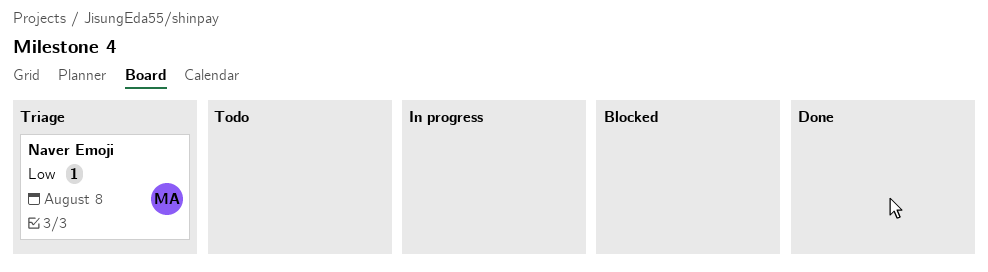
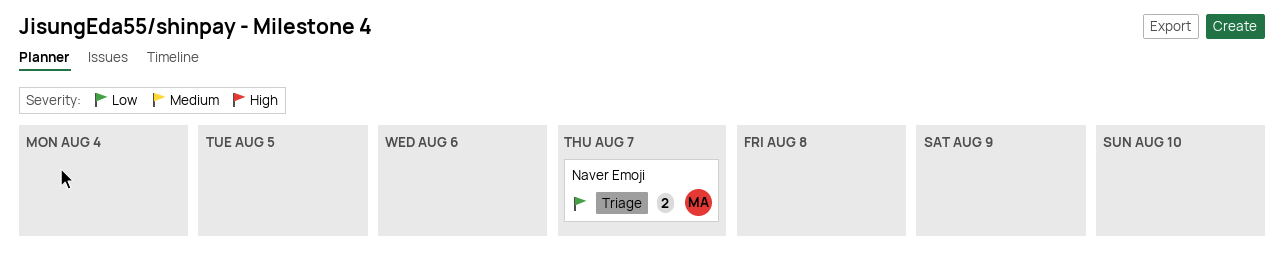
Naver Emoji, estimate: 1 -> 2
Naver Emoji, due: Aug 8 -> Aug 7

